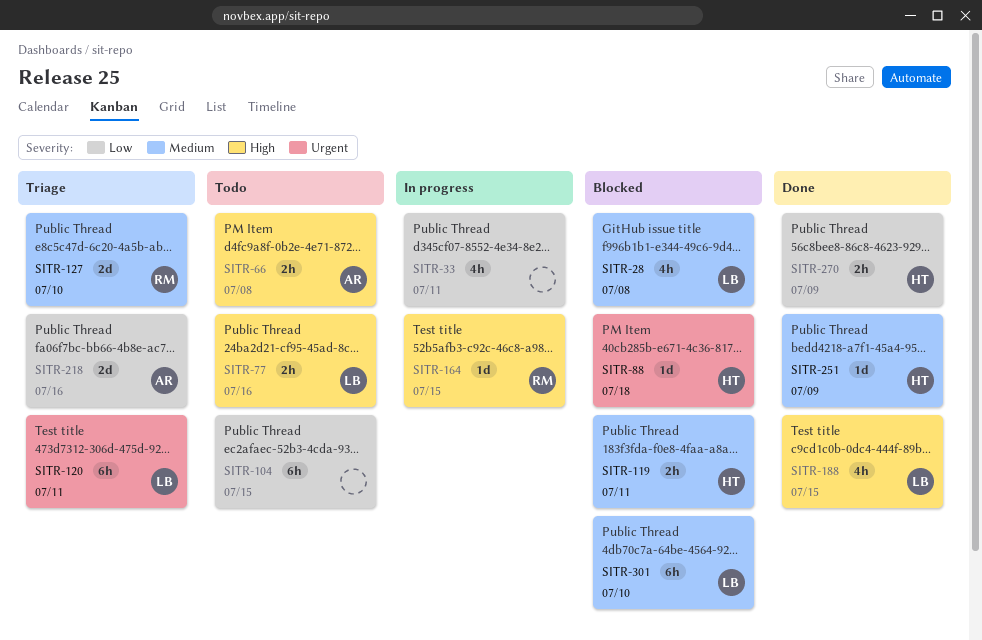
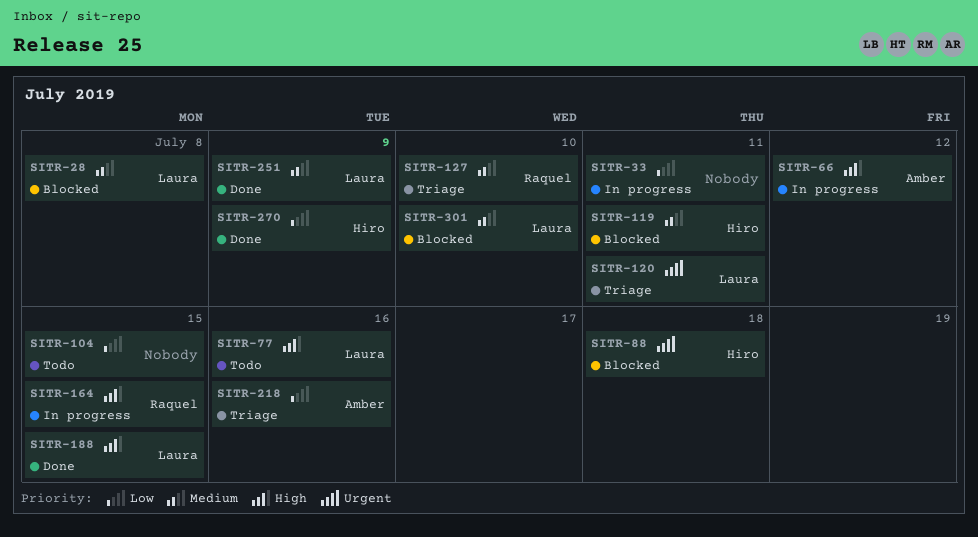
SITR-66, status: Todo -> In progress
SITR-66, due: Jul 8 -> Jul 12
SITR-251, owner: Hiro -> Laura

